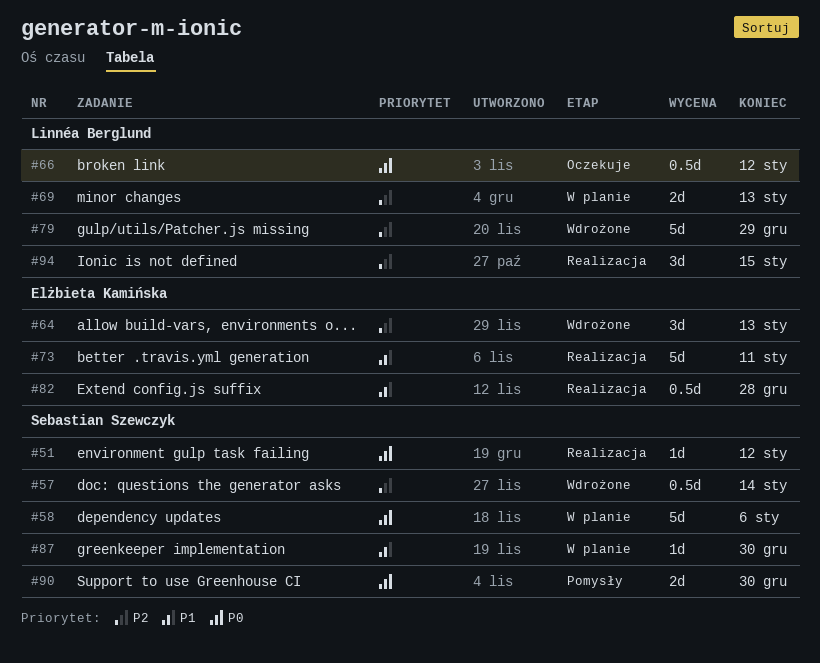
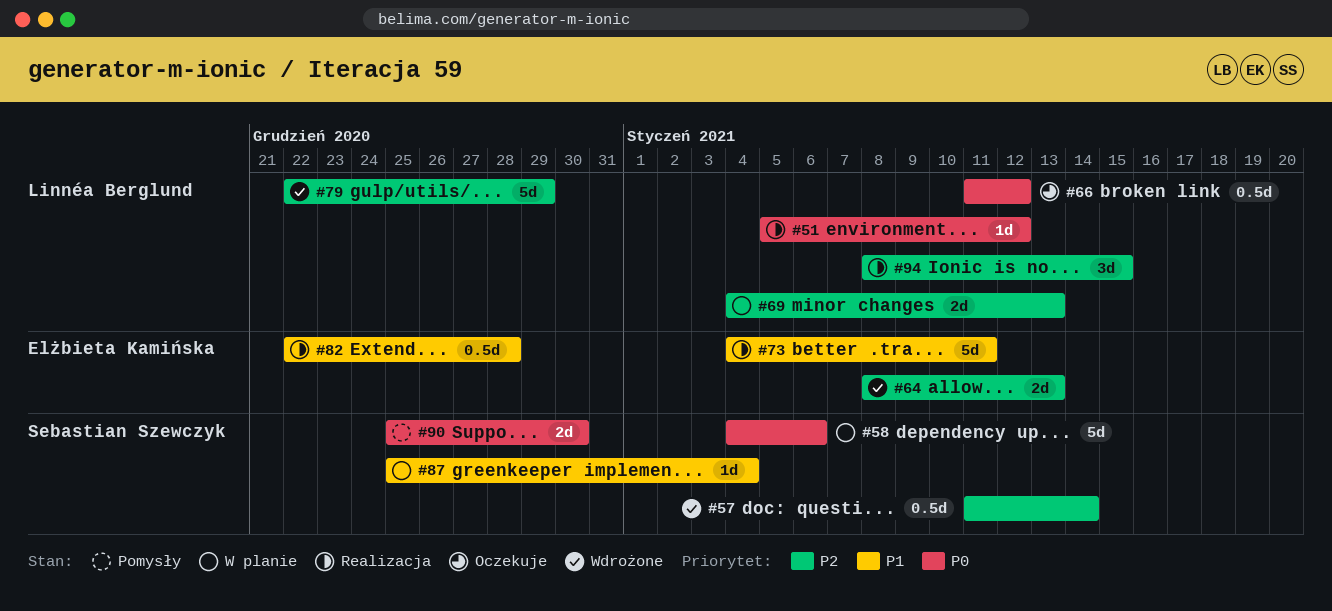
#51, owner: Sebastian Szewczyk -> Linnéa Berglund
#64, estimate: 3d -> 2d
#87, due: Dec 30 -> Jan 4

